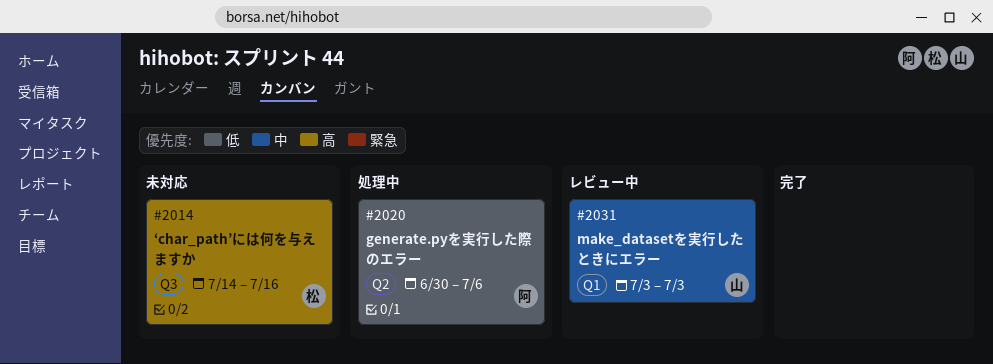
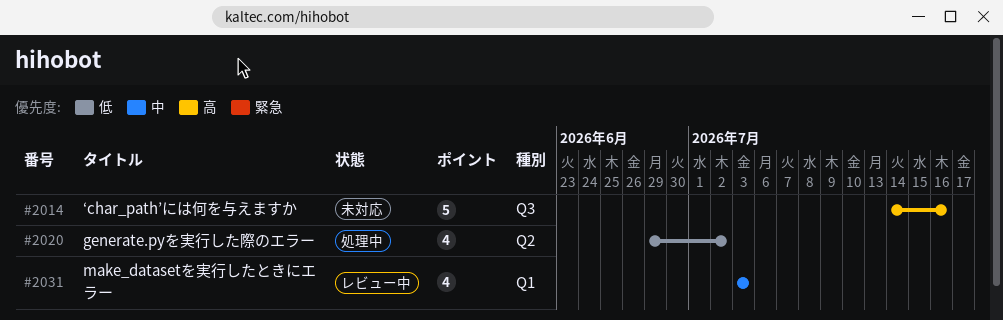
#2020, start: Jun 30 -> Jun 29
#2020, due: Jul 6 -> Jul 2

